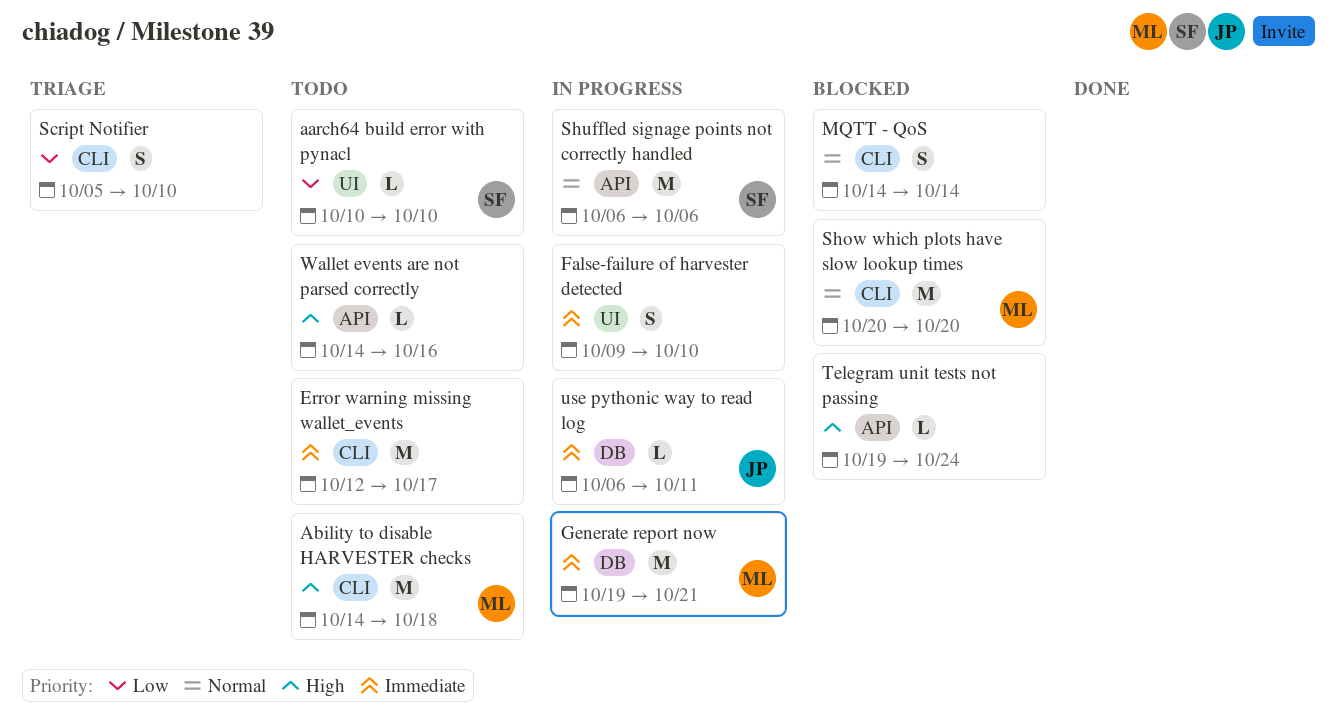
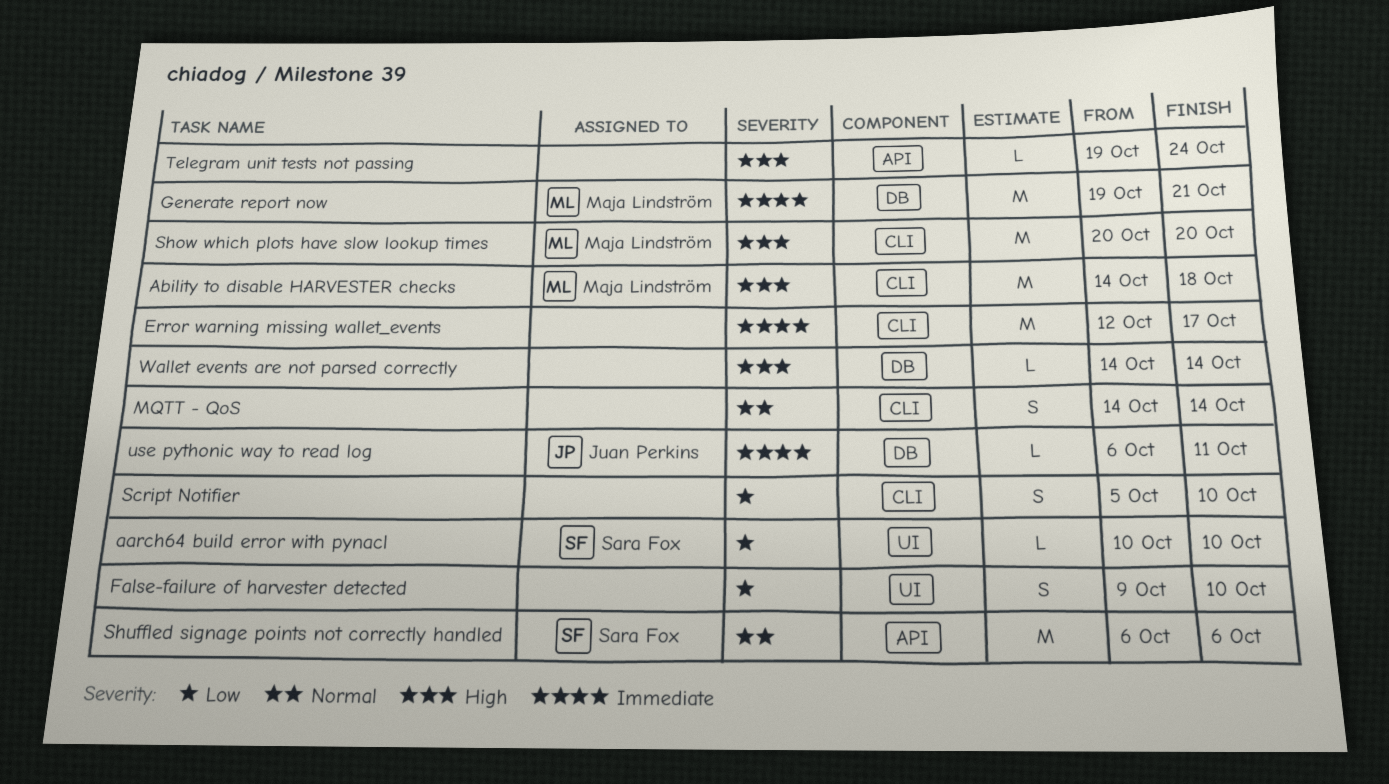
False-failure of harvester detected, priority: Immediate -> Low
Show which plots have slow lookup times, priority: Normal -> High
Wallet events are not parsed correctly, label: API -> DB
Wallet events are not parsed correctly, due: Oct 16 -> Oct 14

